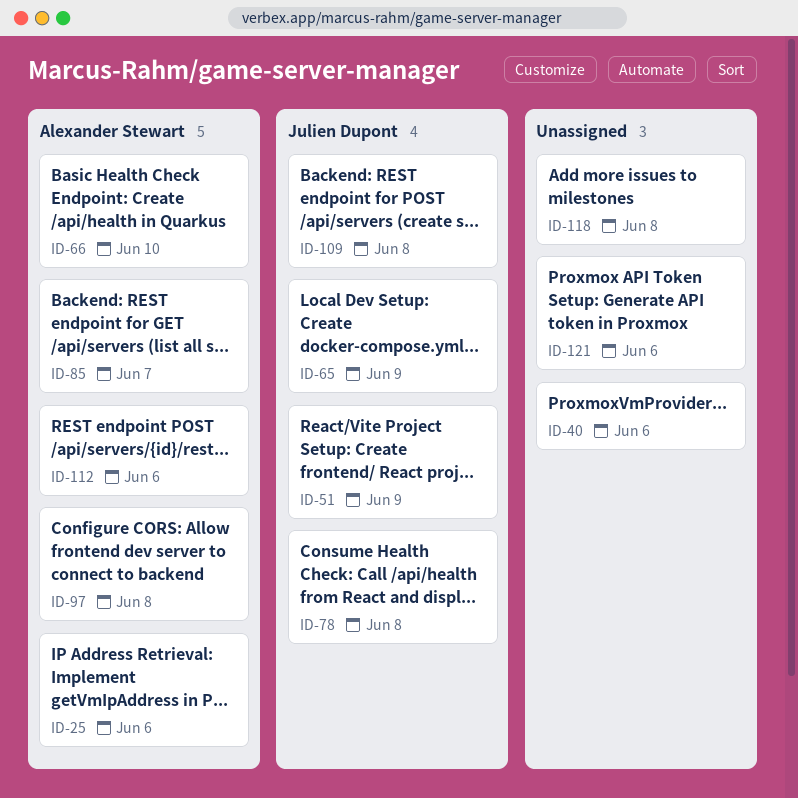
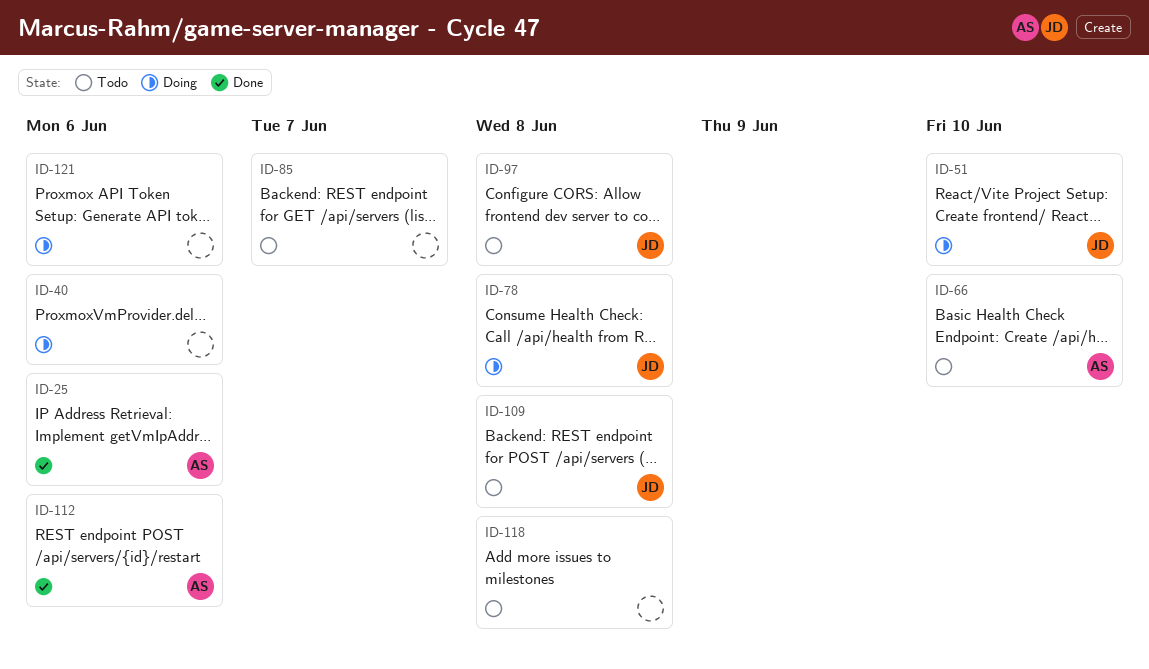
ID-51, due: Jun 9 -> Jun 10
ID-65: present -> none
ID-85, owner: Alexander Stewart -> none
ID-97, owner: Alexander Stewart -> Julien Dupont

